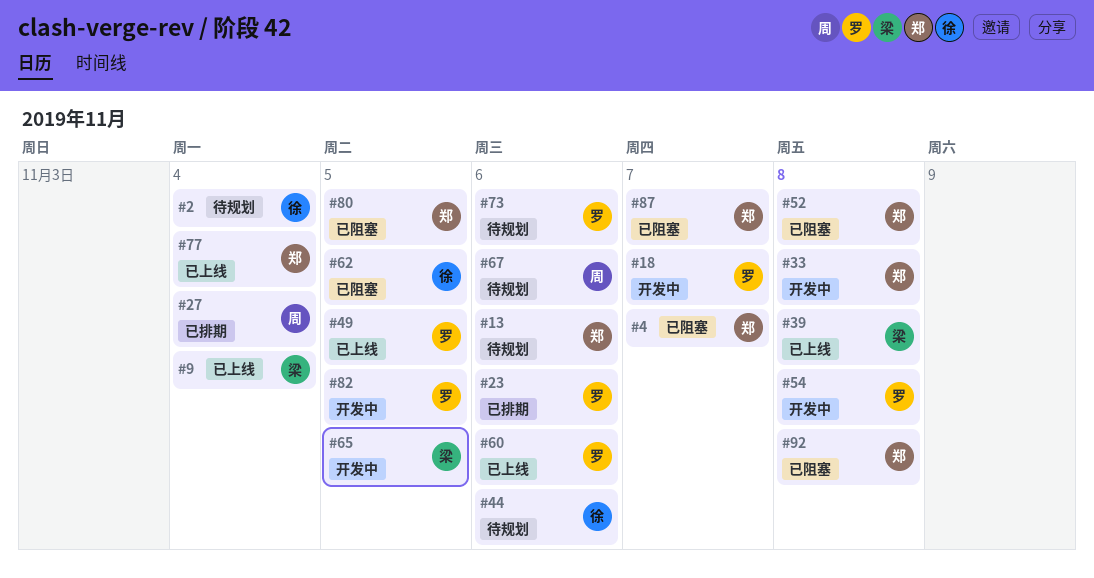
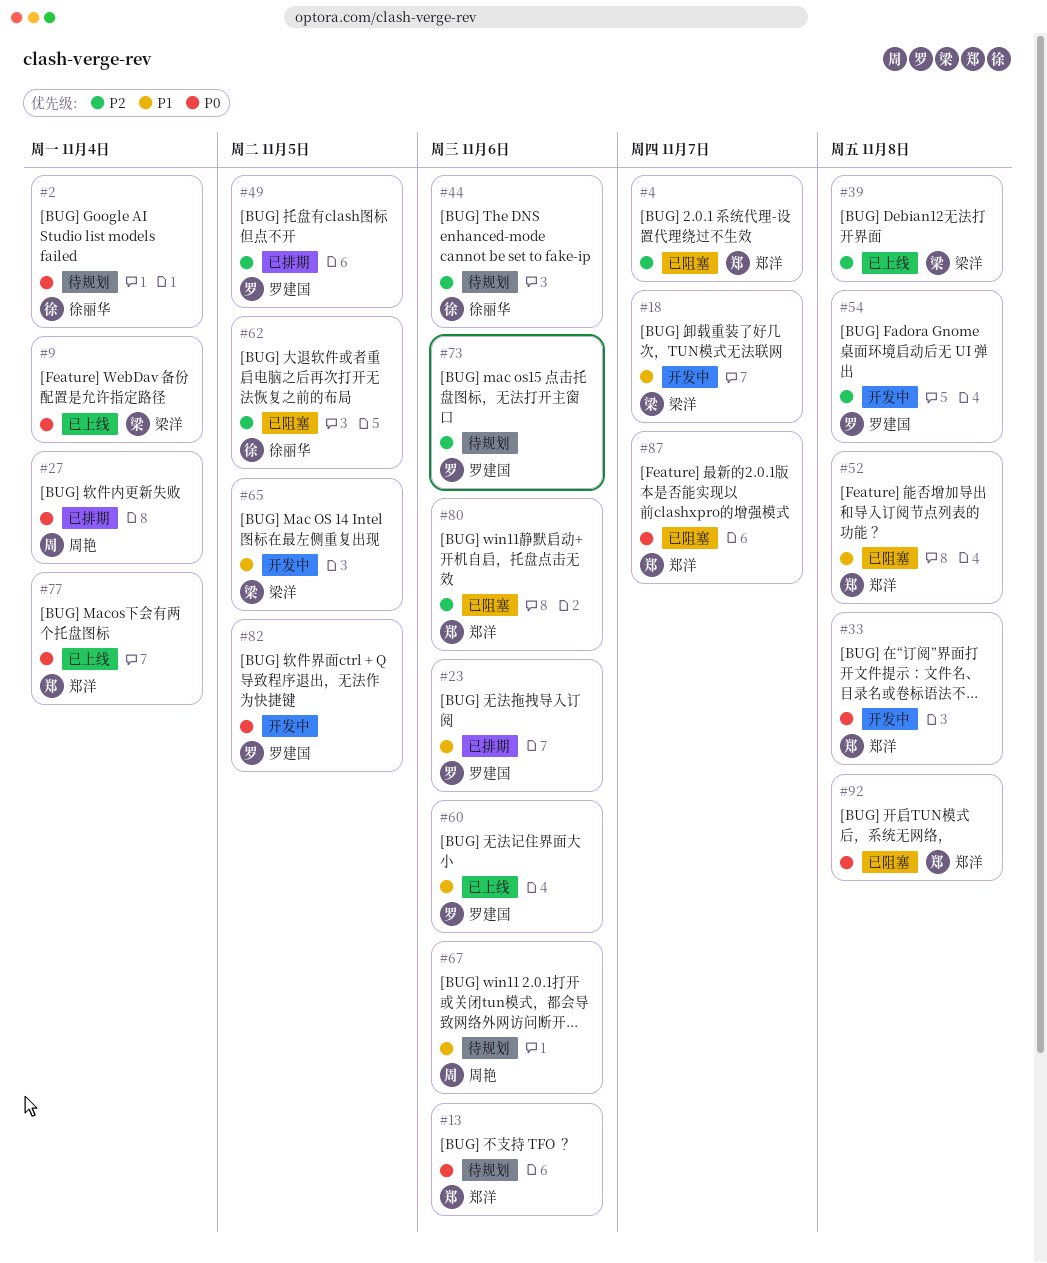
#18, owner: 罗建国 -> 梁洋
#49, status: 已上线 -> 已排期
#80, due: Nov 5 -> Nov 6

